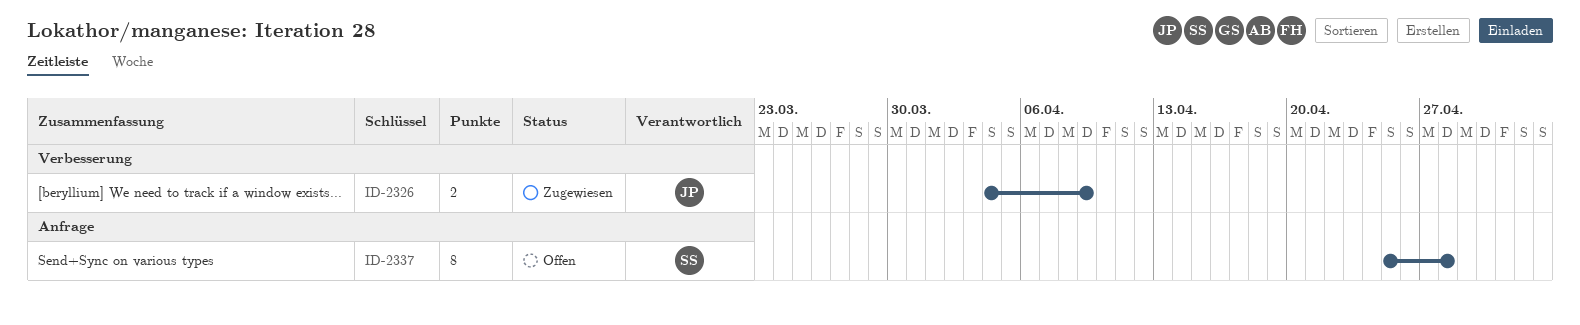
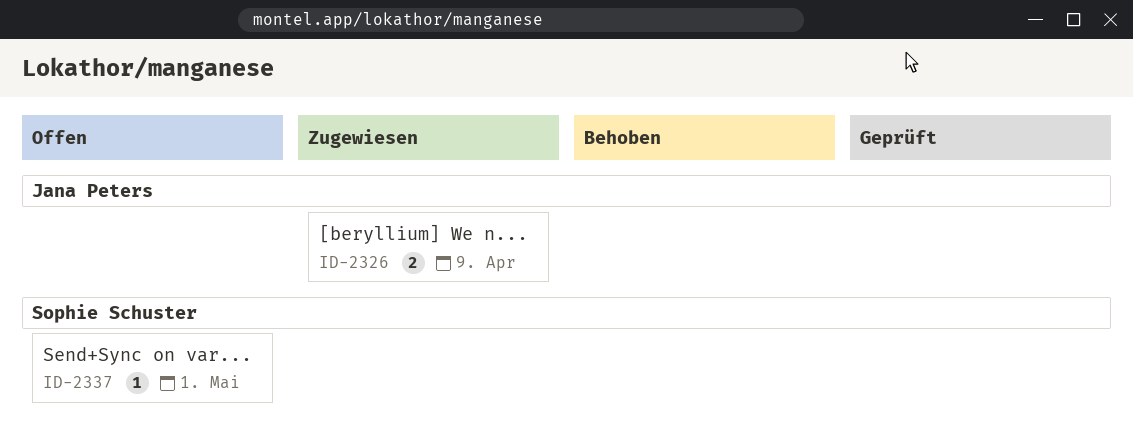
ID-2337, estimate: 8 -> 1
ID-2337, due: Apr 28 -> May 1

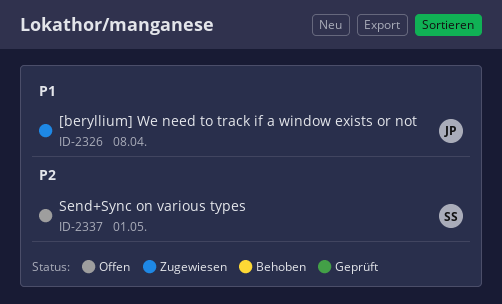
ID-2326, due: Apr 9 -> Apr 8

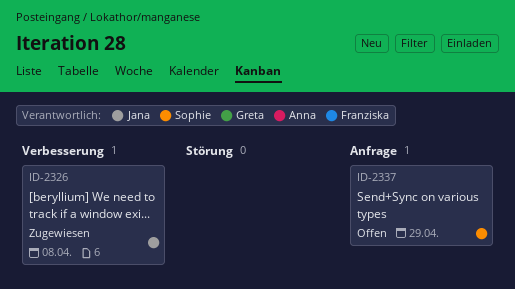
ID-2337, due: May 1 -> Apr 29

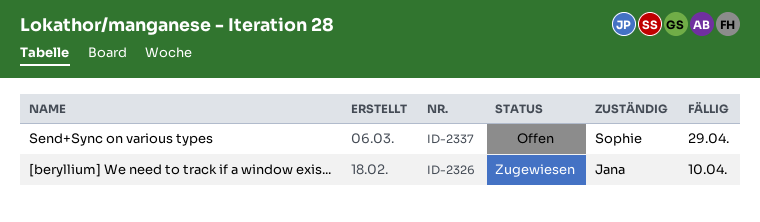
ID-2326, due: Apr 8 -> Apr 10

